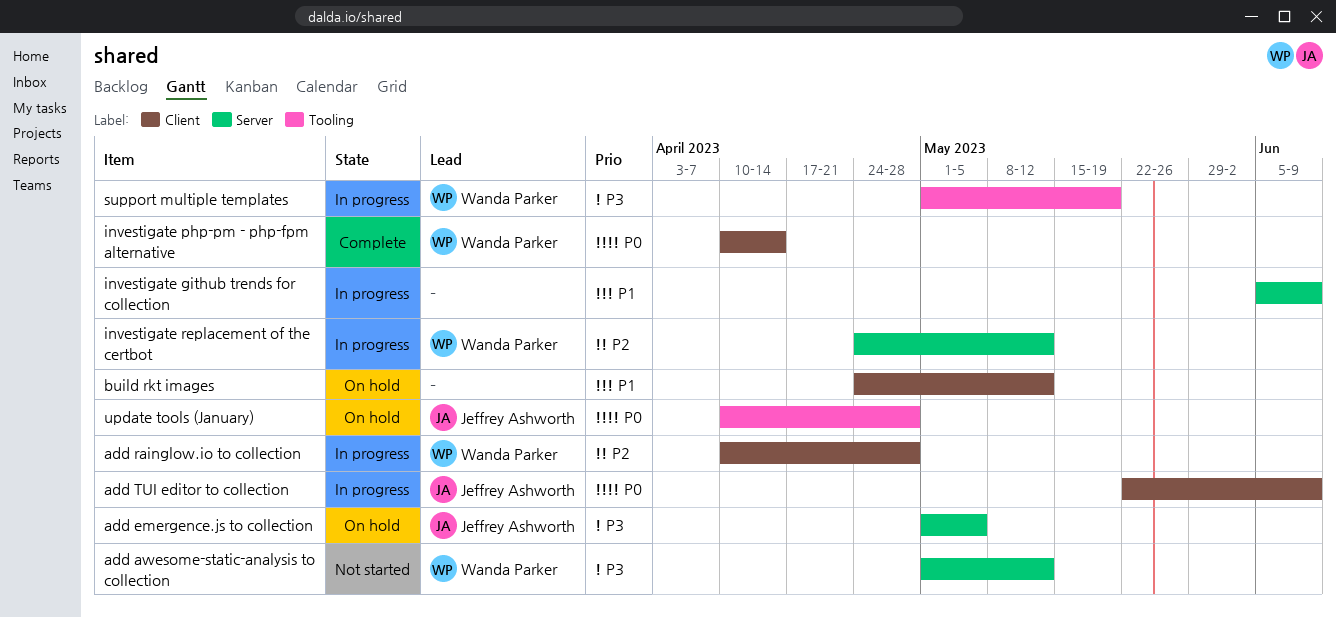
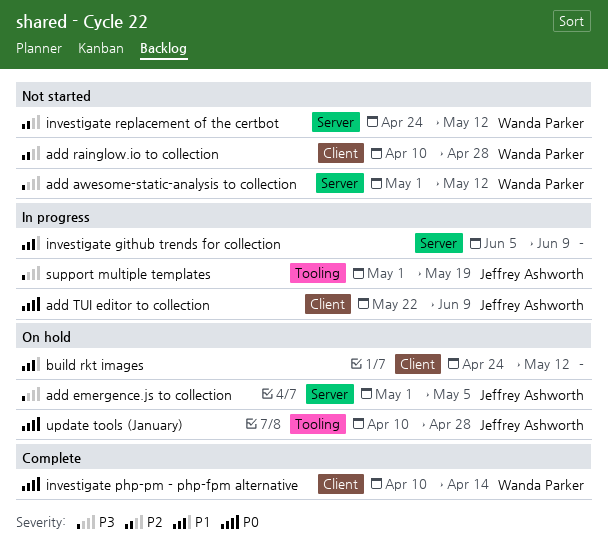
add rainglow.io to collection, status: In progress -> Not started
investigate replacement of the certbot, status: In progress -> Not started
support multiple templates, owner: Wanda Parker -> Jeffrey Ashworth

